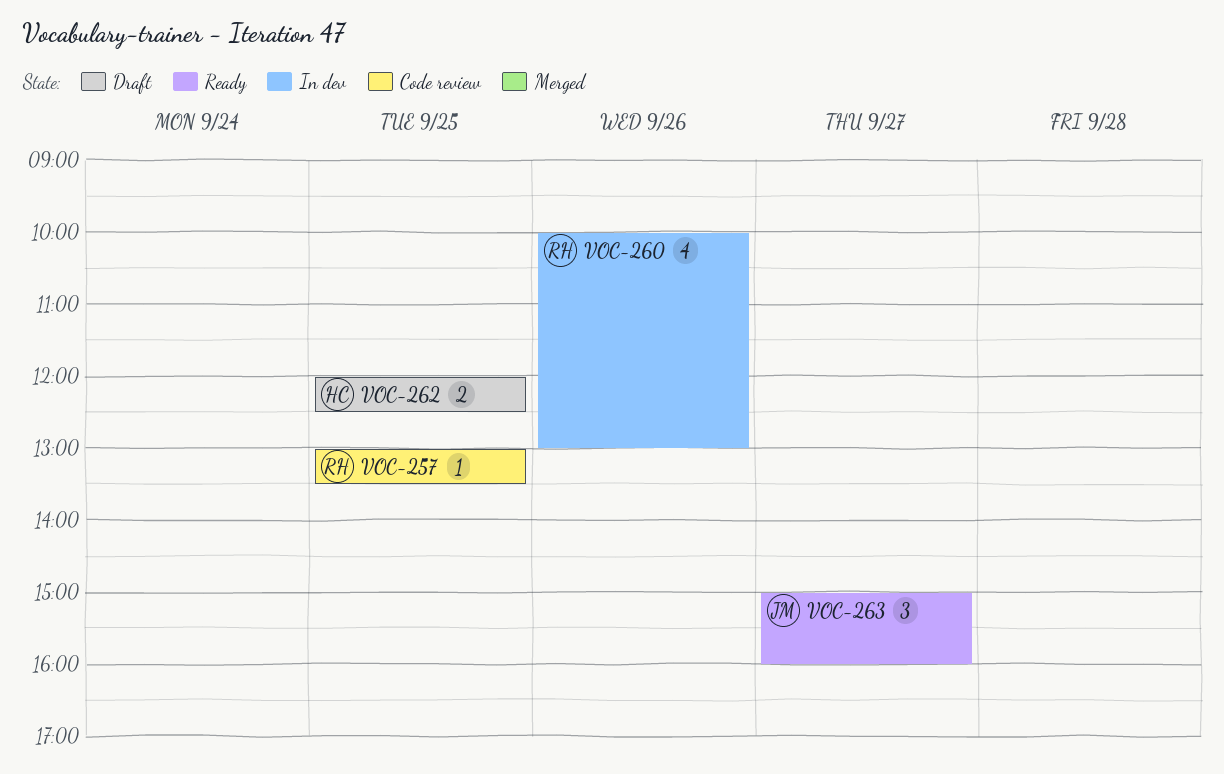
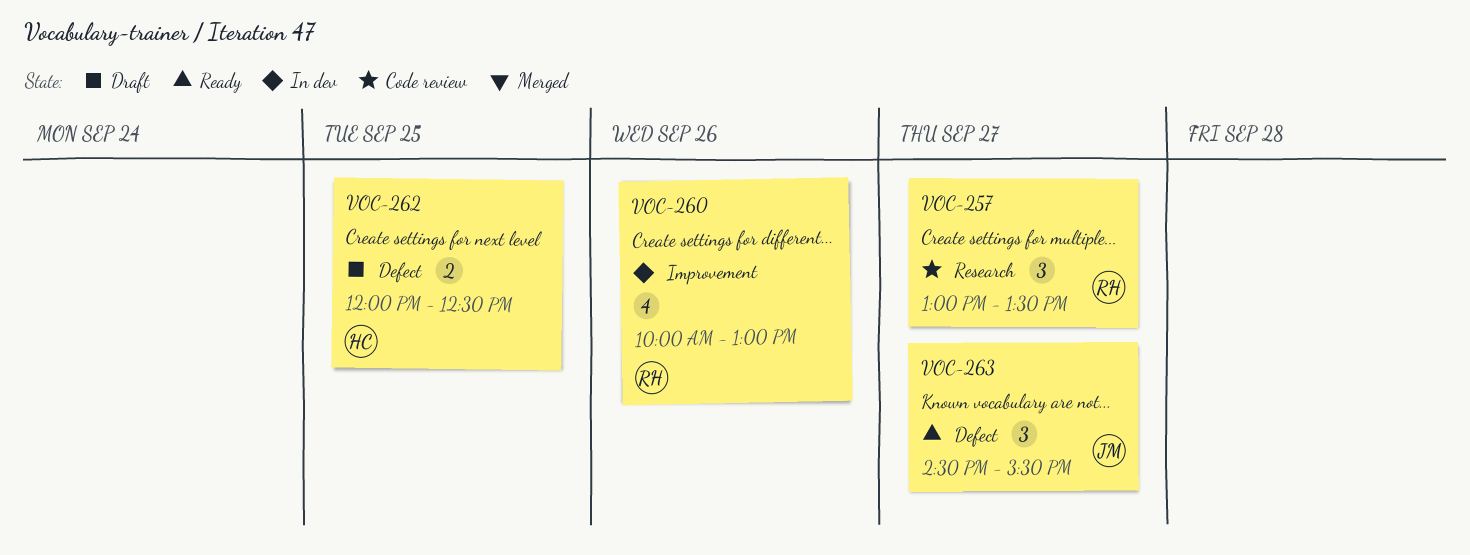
VOC-257, estimate: 1 -> 3
VOC-257, day: Sep 25 -> Sep 27
VOC-263, begins: 15:00 -> 14:30
VOC-263, ends: 16:00 -> 15:30

